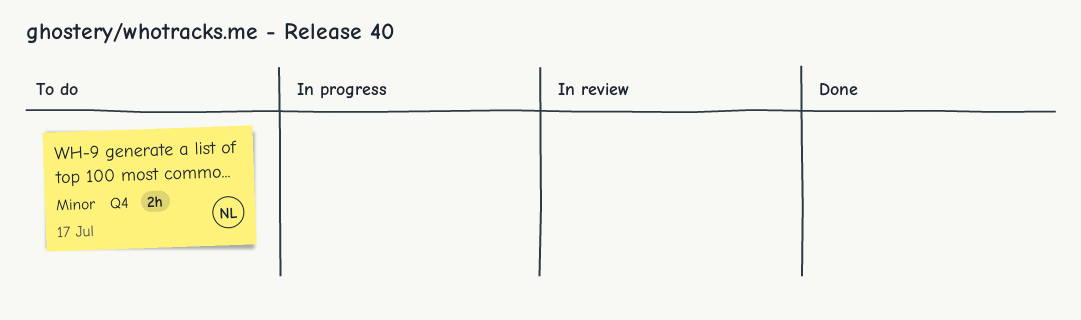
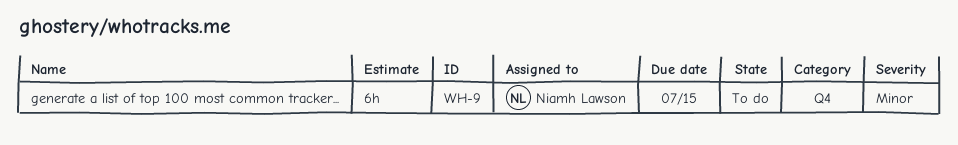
WH-9, estimate: 2h -> 6h
WH-9, due: Jul 17 -> Jul 15

